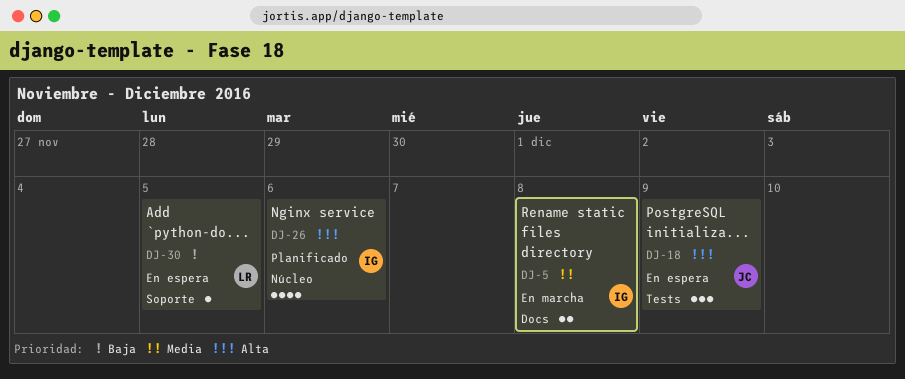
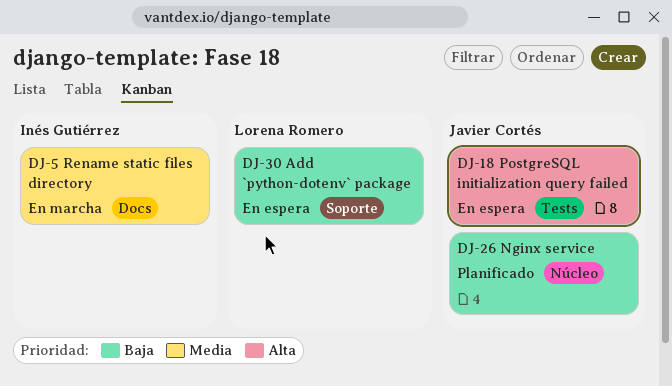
DJ-26, owner: Inés Gutiérrez -> Javier Cortés
DJ-26, priority: Alta -> Baja

